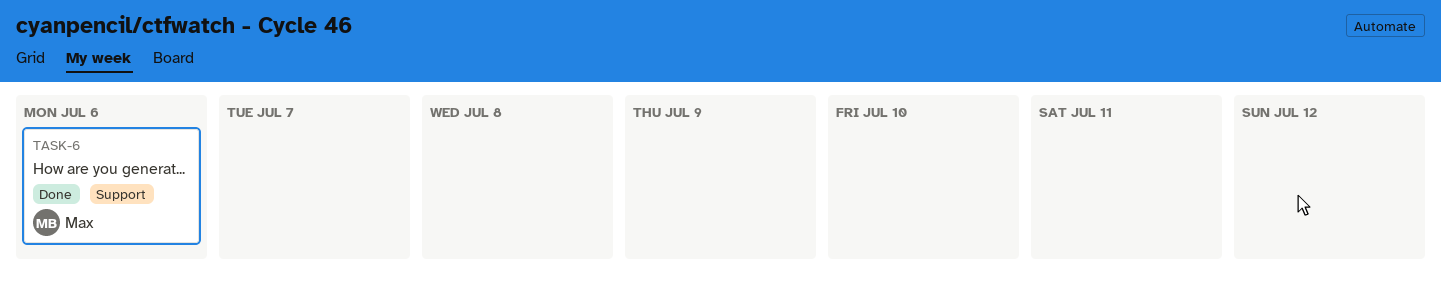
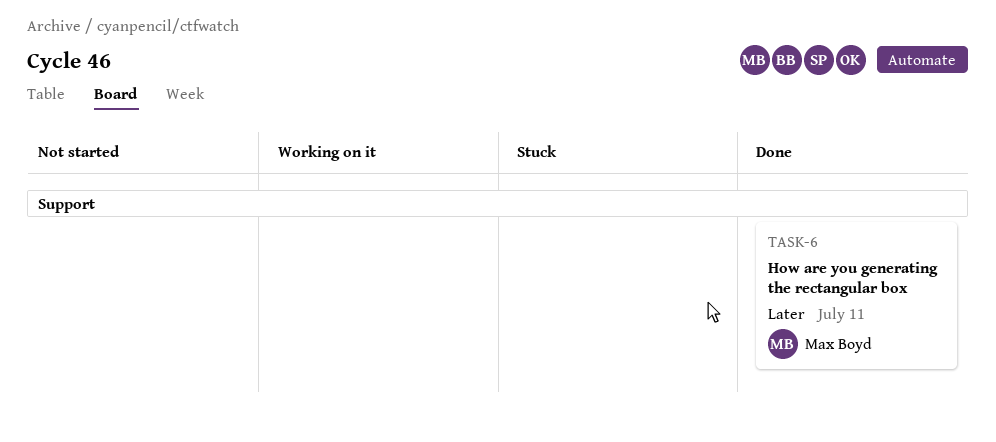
TASK-6, due: Jul 6 -> Jul 11

